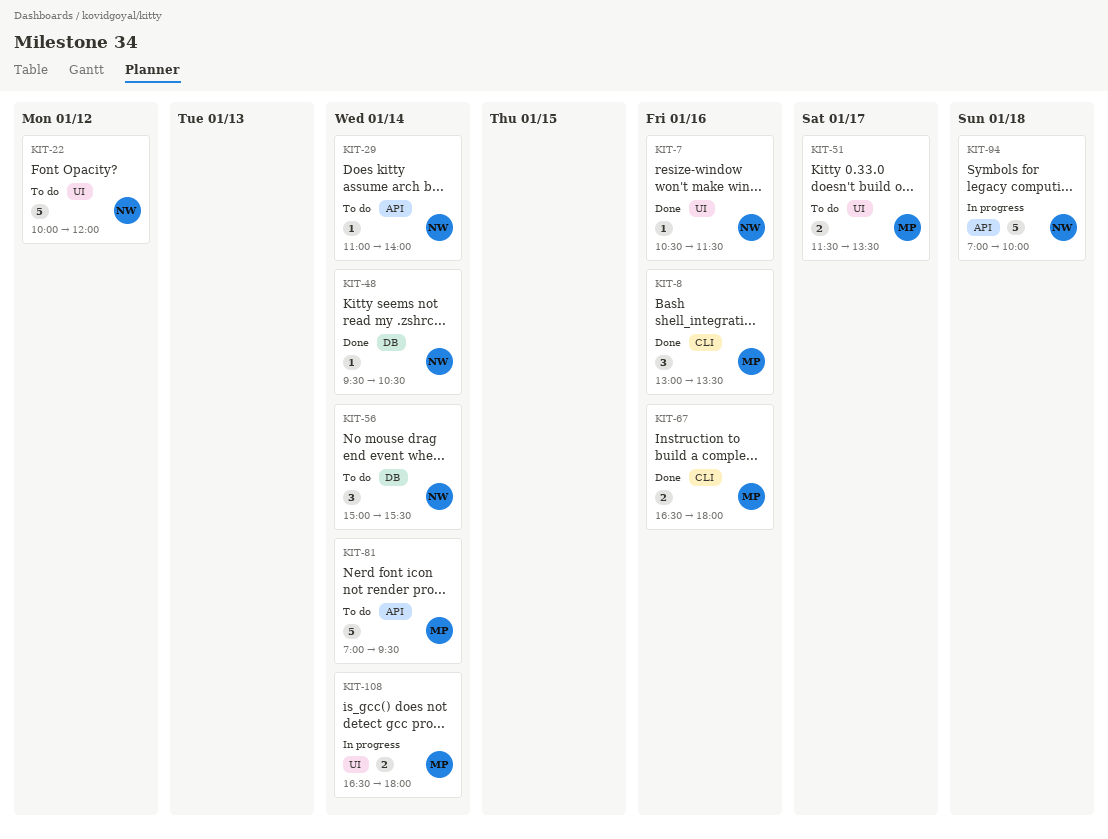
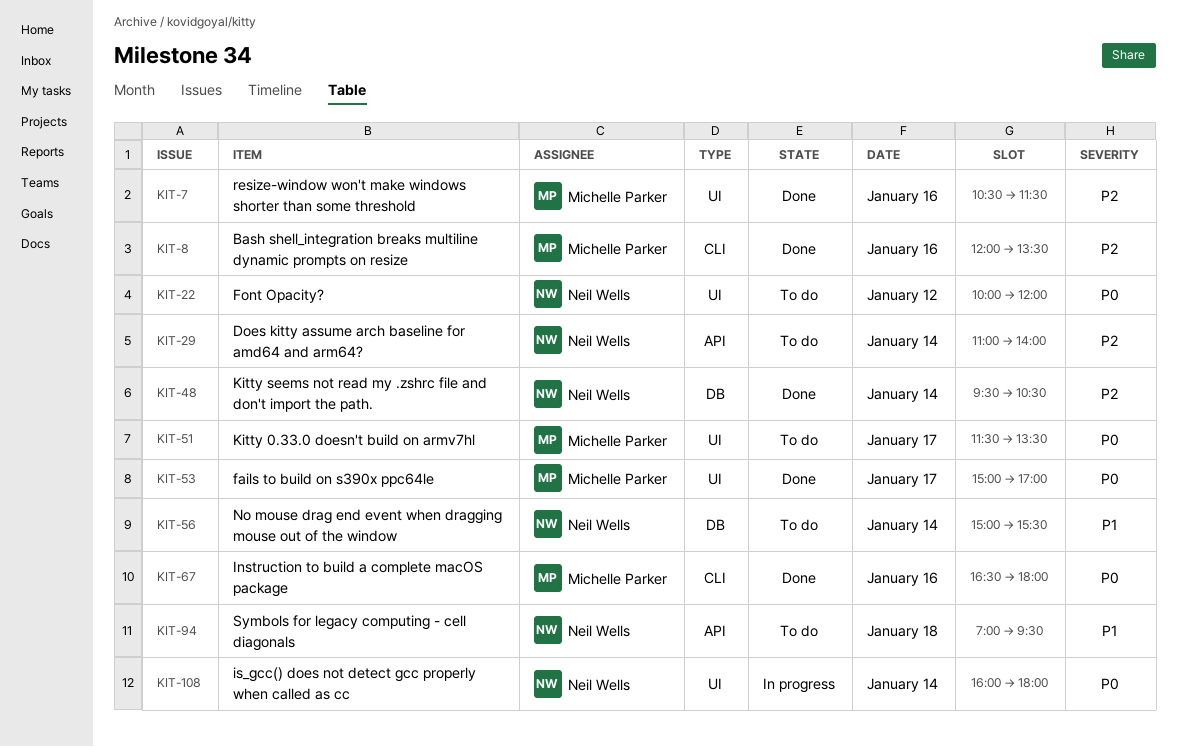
KIT-7, owner: Neil Wells -> Michelle Parker
KIT-8, begins: 13:00 -> 12:00
KIT-53: none -> present
KIT-81: present -> none
KIT-94, status: In progress -> To do
KIT-94, ends: 10:00 -> 09:30
KIT-108, owner: Michelle Parker -> Neil Wells
KIT-108, begins: 16:30 -> 16:00

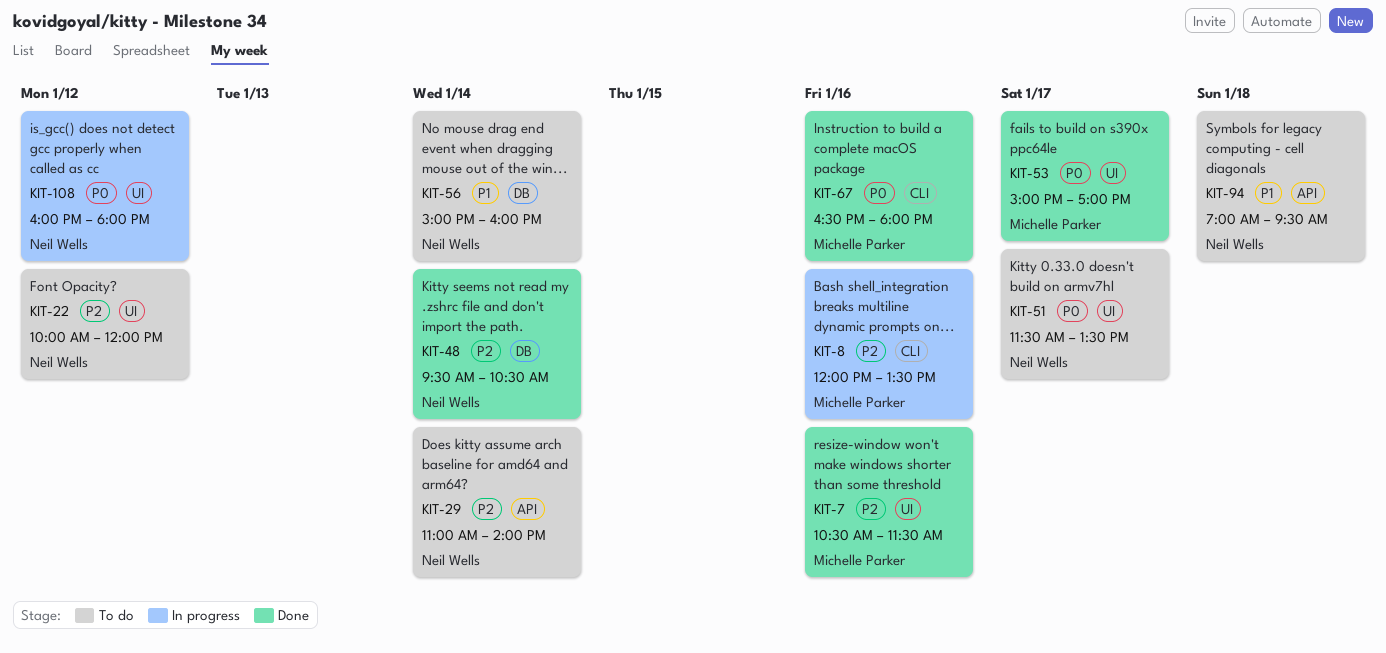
KIT-8, status: Done -> In progress
KIT-22, priority: P0 -> P2
KIT-51, owner: Michelle Parker -> Neil Wells
KIT-56, ends: 15:30 -> 16:00
KIT-108, day: Jan 14 -> Jan 12

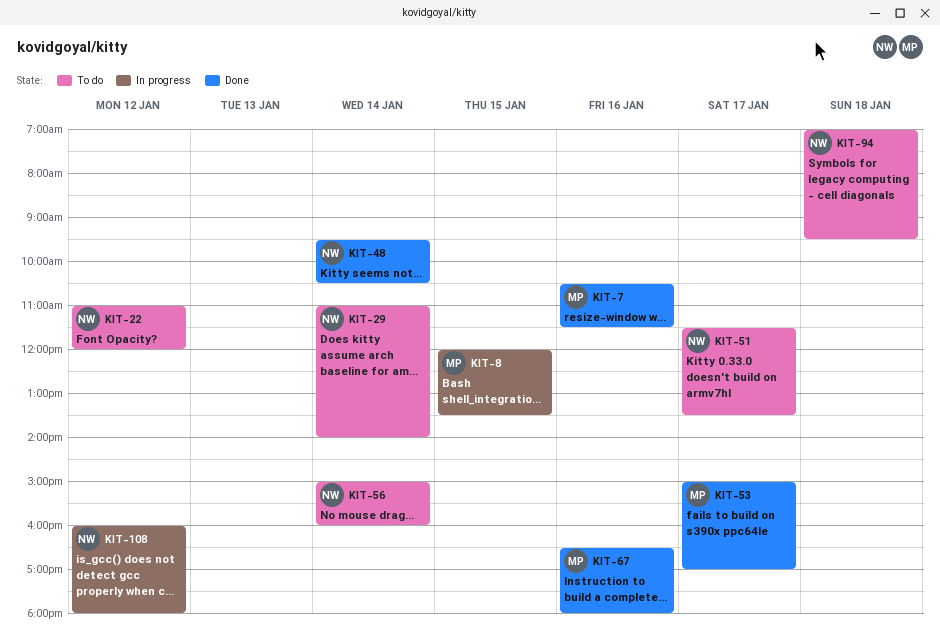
KIT-8, day: Jan 16 -> Jan 15
KIT-22, begins: 10:00 -> 11:00

